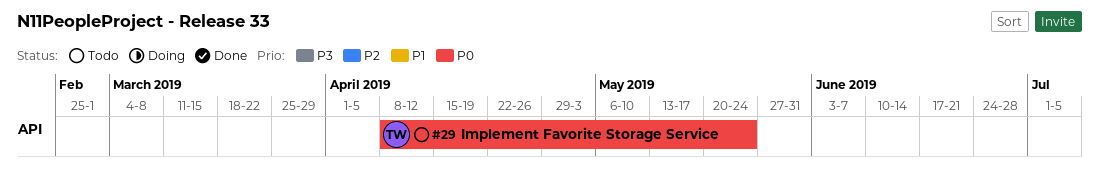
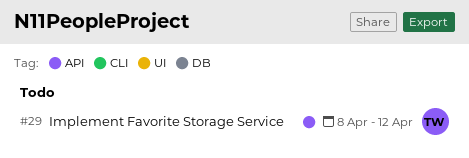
#29, due: May 24 -> Apr 12

